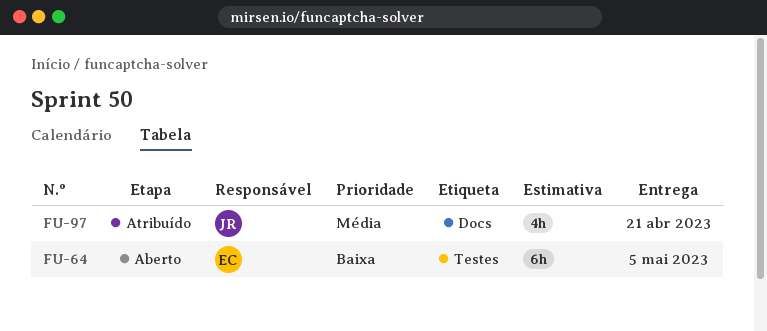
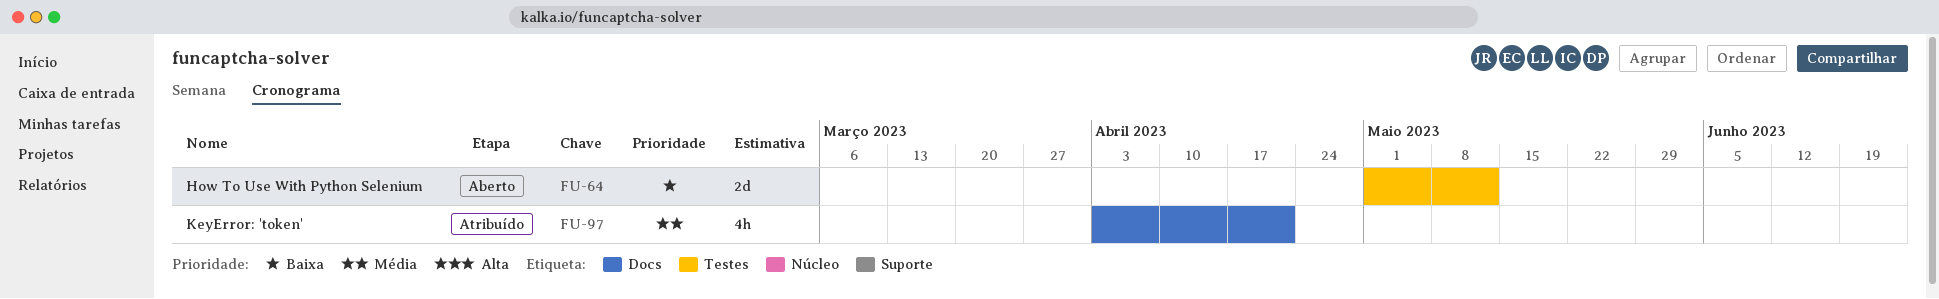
FU-64, estimate: 6h -> 2d
FU-64, due: May 5 -> May 12

